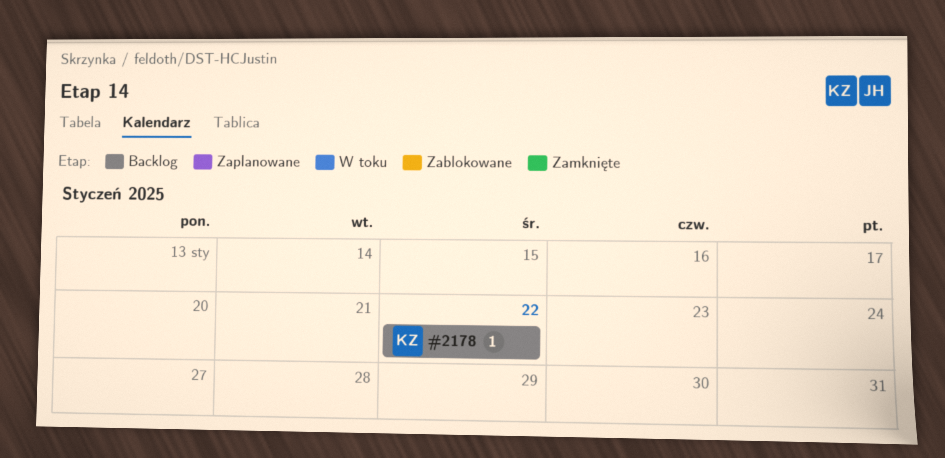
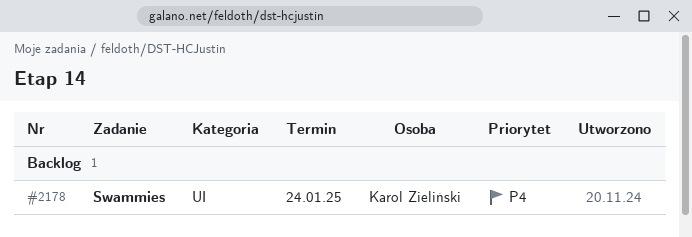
#2178, due: Jan 22 -> Jan 24

